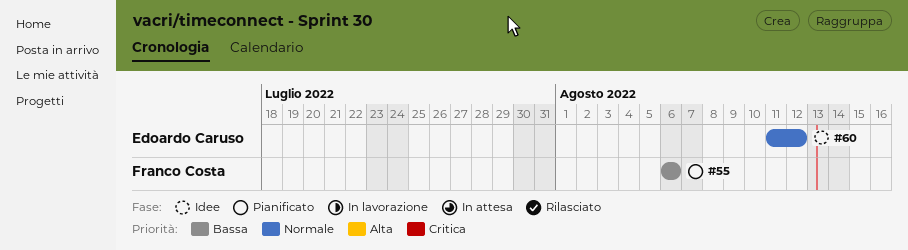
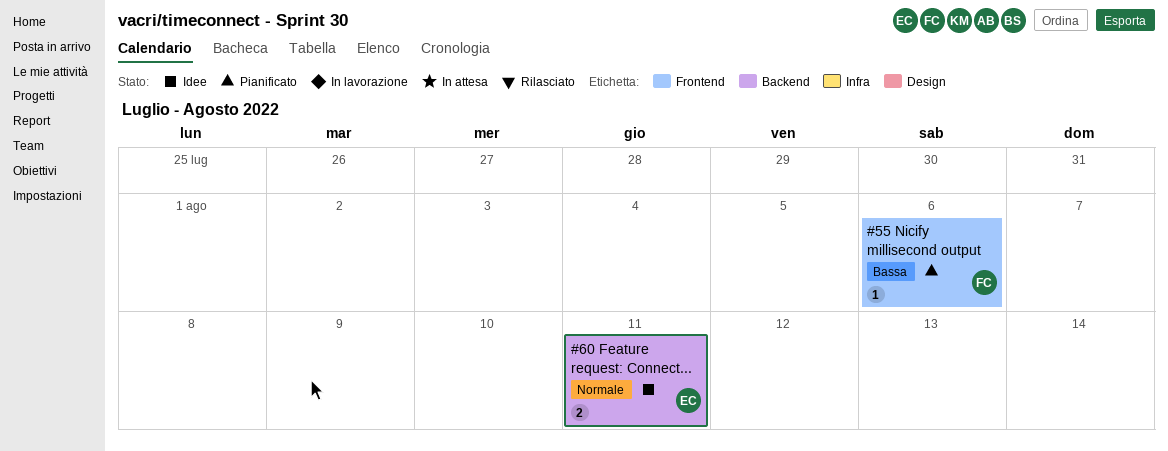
#60, due: Aug 12 -> Aug 11

